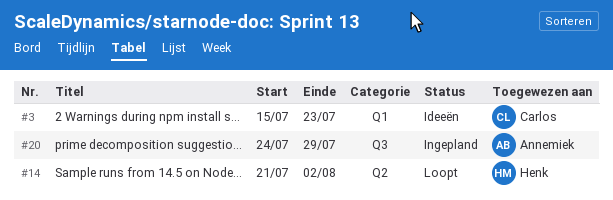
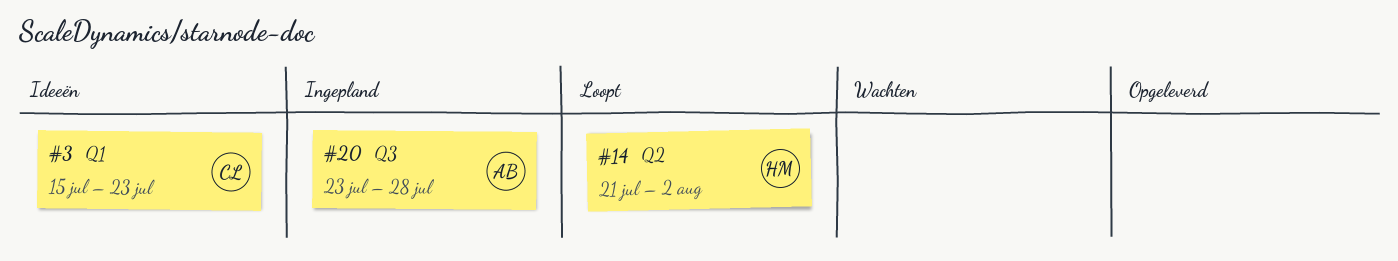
#20, start: Jul 24 -> Jul 23
#20, due: Jul 29 -> Jul 28

